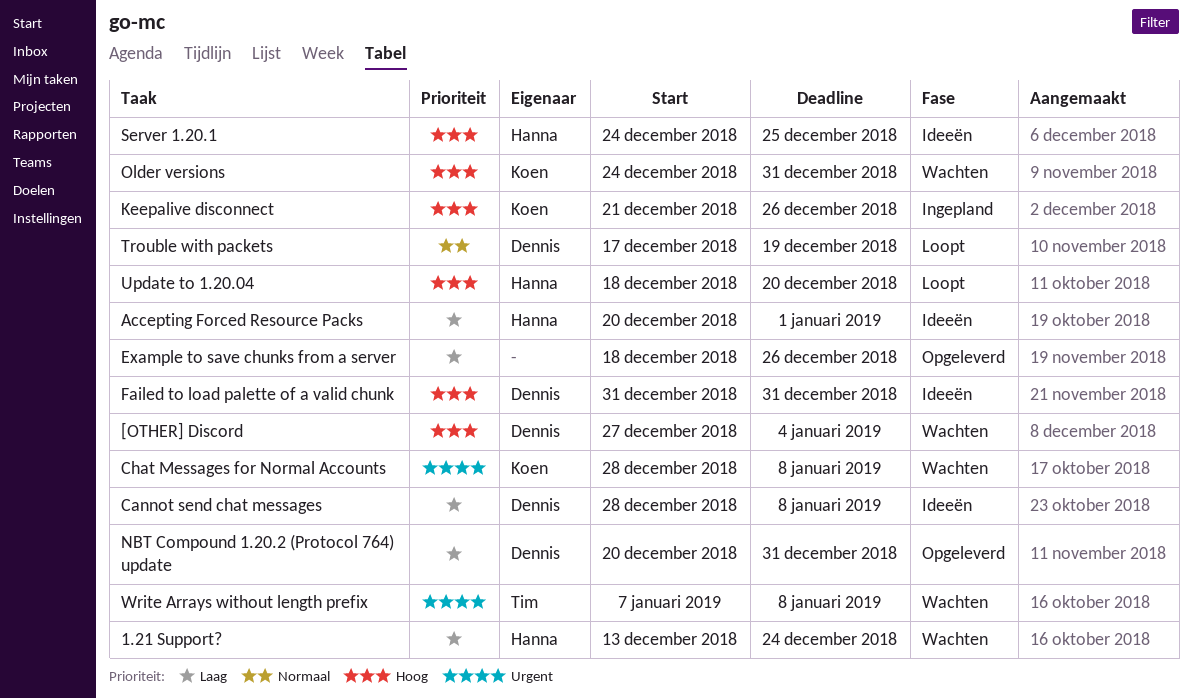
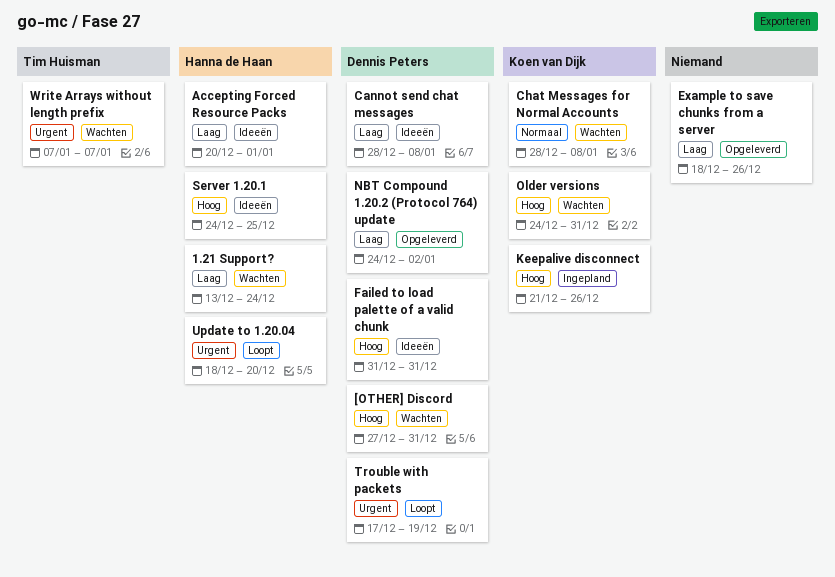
[OTHER] Discord, due: Jan 4 -> Dec 31
Chat Messages for Normal Accounts, priority: Urgent -> Normaal
NBT Compound 1.20.2 (Protocol 764) update, start: Dec 20 -> Dec 24
NBT Compound 1.20.2 (Protocol 764) update, due: Dec 31 -> Jan 2
Trouble with packets, priority: Normaal -> Urgent
Update to 1.20.04, priority: Hoog -> Urgent
Write Arrays without length prefix, due: Jan 8 -> Jan 7

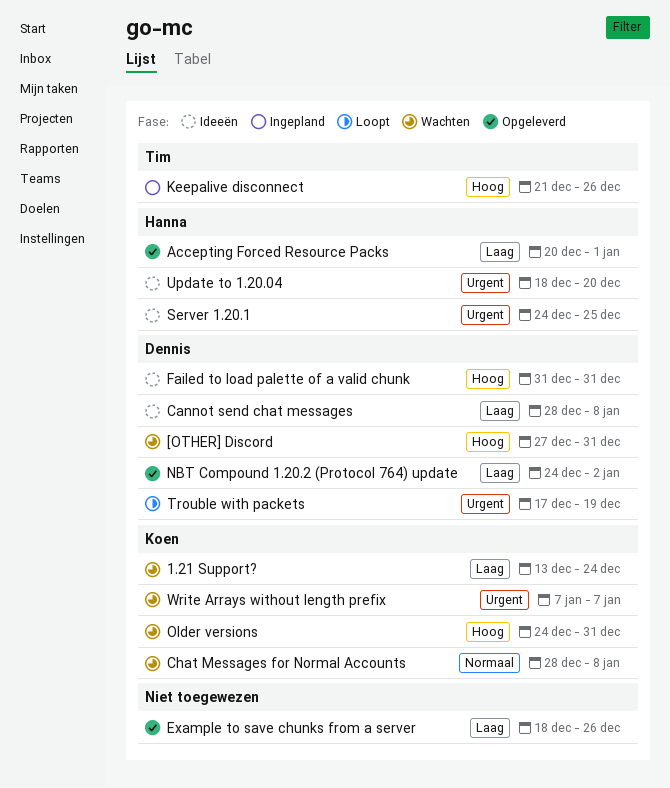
1.21 Support?, owner: Hanna de Haan -> Koen van Dijk
Accepting Forced Resource Packs, status: Ideeën -> Opgeleverd
Keepalive disconnect, owner: Koen van Dijk -> Tim Huisman
Server 1.20.1, priority: Hoog -> Urgent
Update to 1.20.04, status: Loopt -> Ideeën
Write Arrays without length prefix, owner: Tim Huisman -> Koen van Dijk

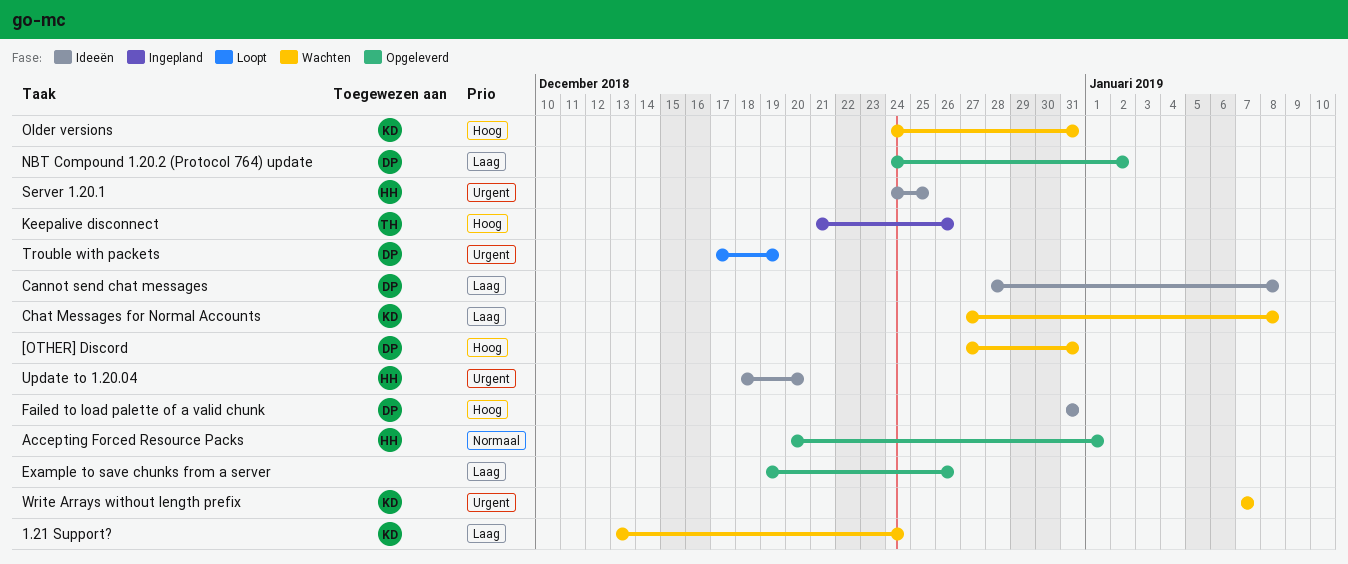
Accepting Forced Resource Packs, priority: Laag -> Normaal
Chat Messages for Normal Accounts, priority: Normaal -> Laag
Chat Messages for Normal Accounts, start: Dec 28 -> Dec 27
Example to save chunks from a server, start: Dec 18 -> Dec 19

